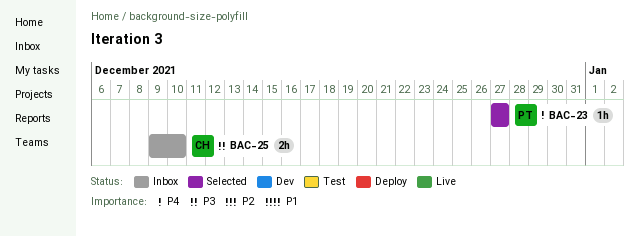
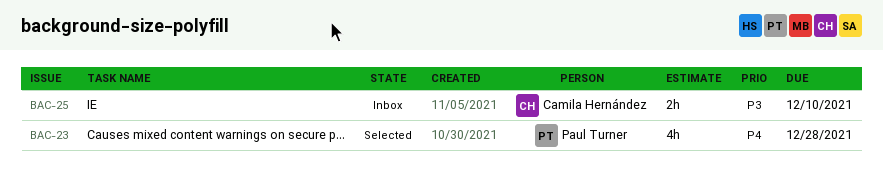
BAC-23, estimate: 1h -> 4h
BAC-23, due: Dec 27 -> Dec 28

